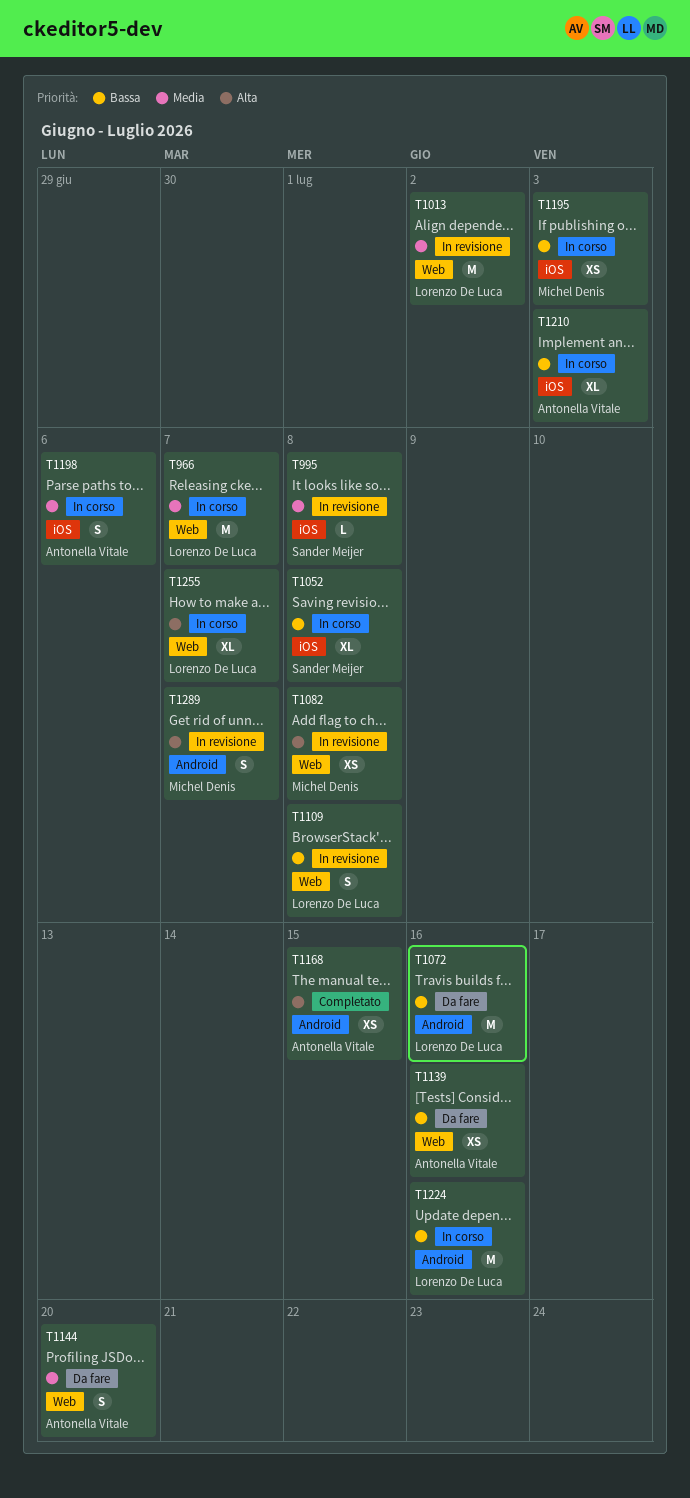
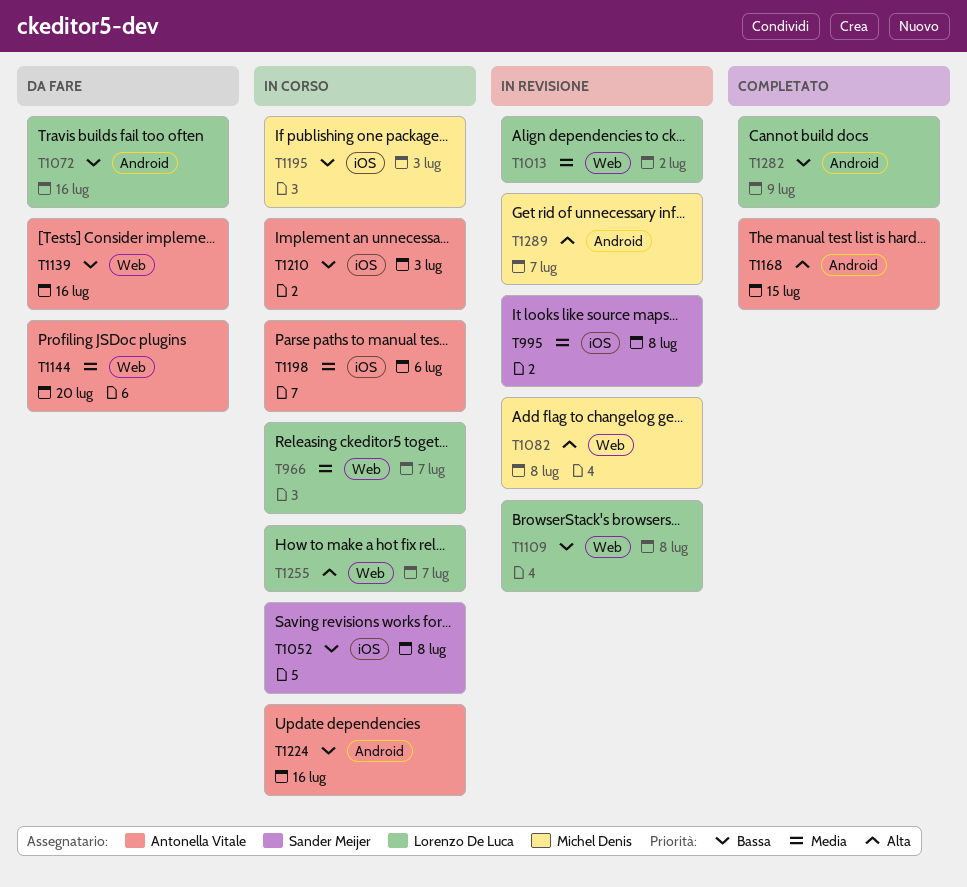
T1224, owner: Lorenzo De Luca -> Antonella Vitale
T1282: none -> present

